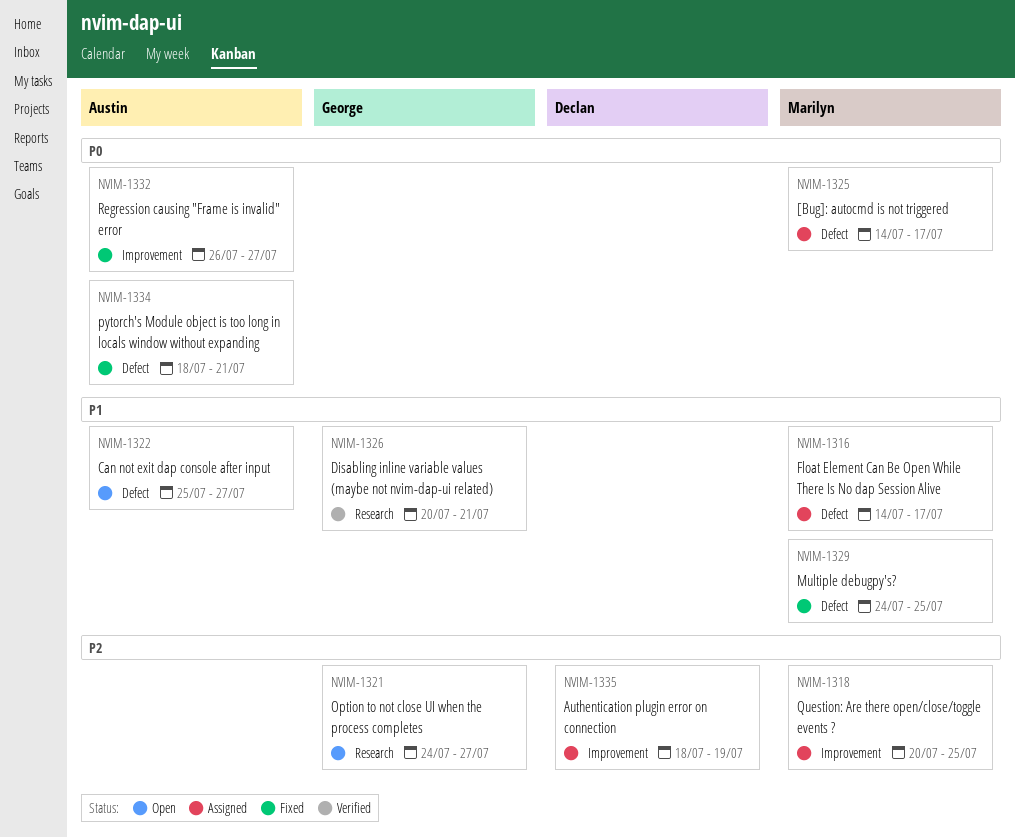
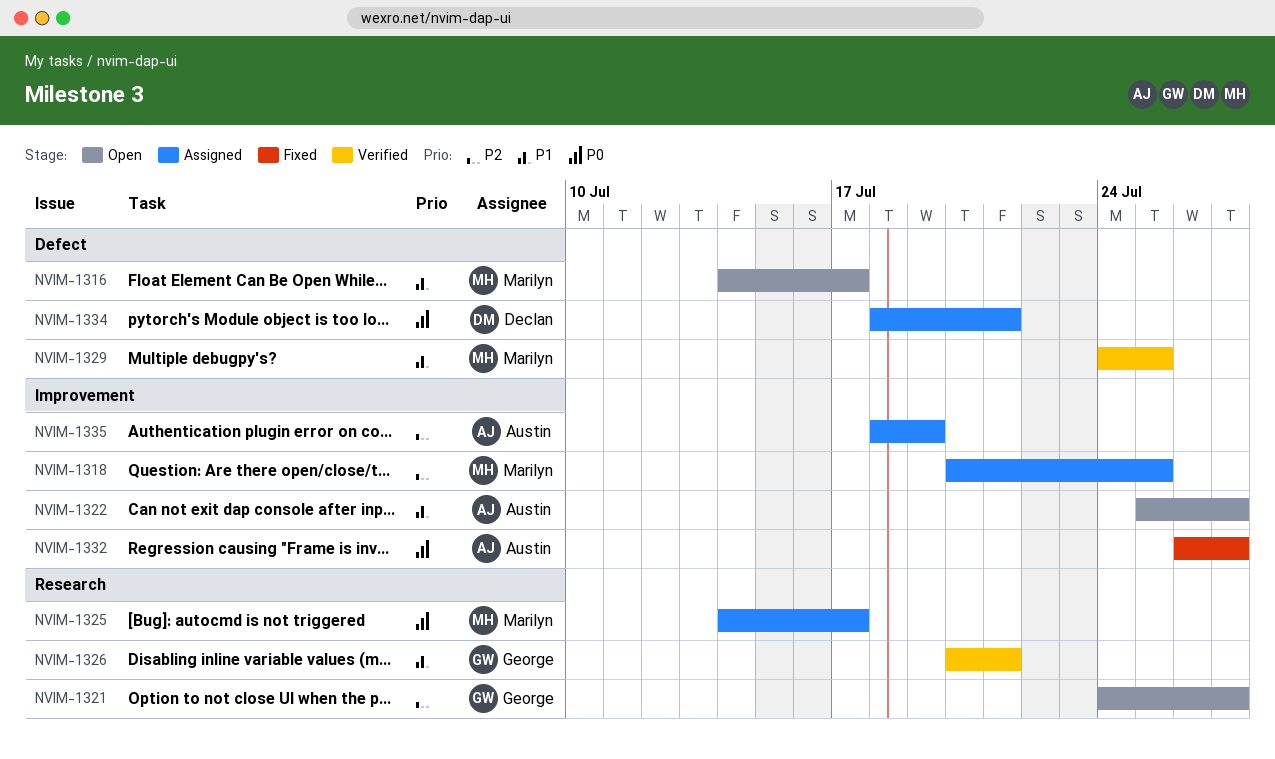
NVIM-1316, status: Assigned -> Open
NVIM-1322, label: Defect -> Improvement
NVIM-1325, label: Defect -> Research
NVIM-1329, status: Fixed -> Verified
NVIM-1334, status: Fixed -> Assigned
NVIM-1334, owner: Austin -> Declan
NVIM-1335, owner: Declan -> Austin

